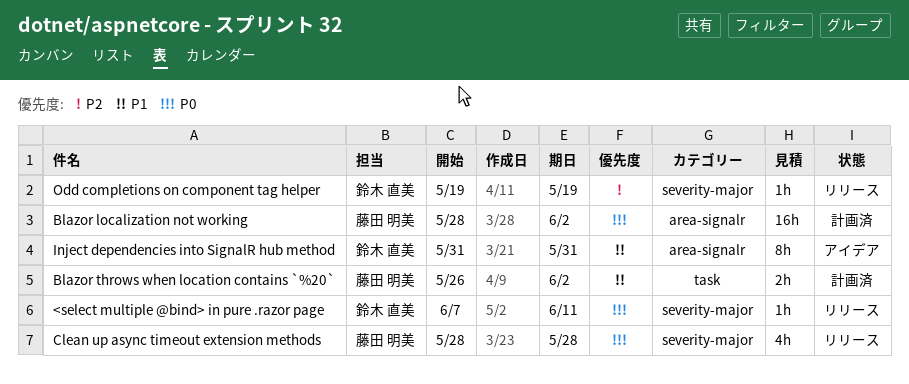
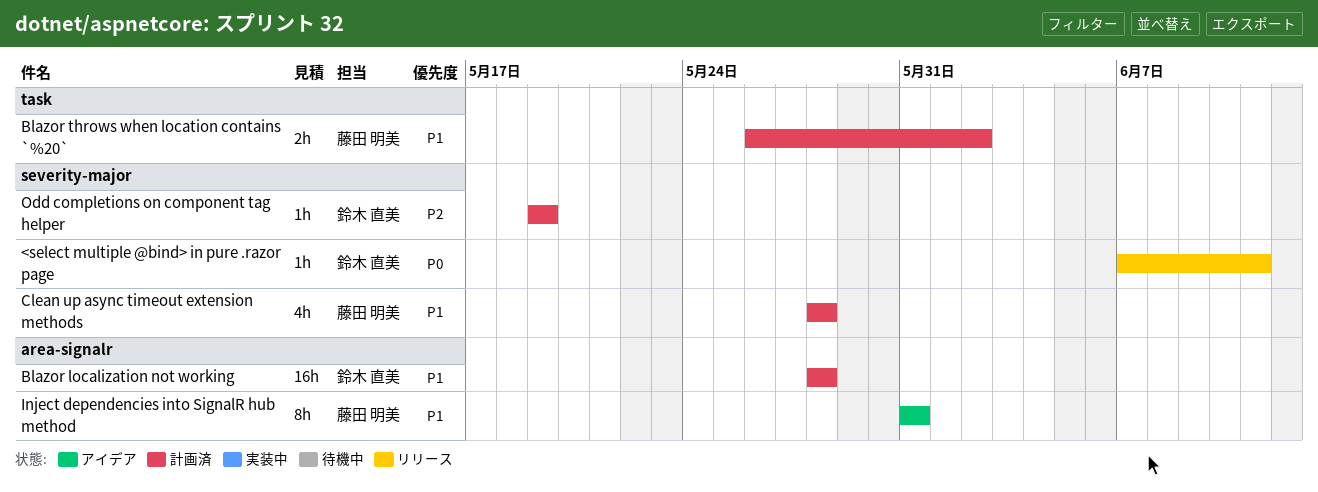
Blazor localization not working, owner: 藤田 明美 -> 鈴木 直美
Blazor localization not working, priority: P0 -> P1
Blazor localization not working, due: Jun 2 -> May 28
Clean up async timeout extension methods, status: リリース -> 計画済
Clean up async timeout extension methods, priority: P0 -> P1
Inject dependencies into SignalR hub method, owner: 鈴木 直美 -> 藤田 明美
Odd completions on component tag helper, status: リリース -> 計画済

